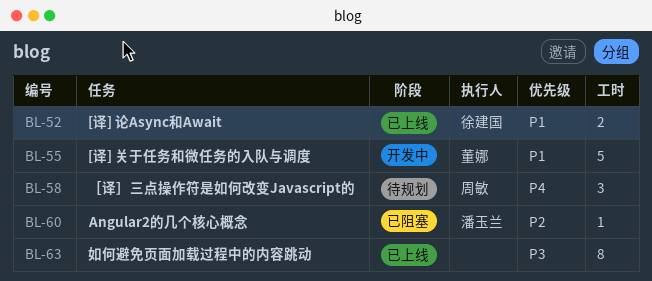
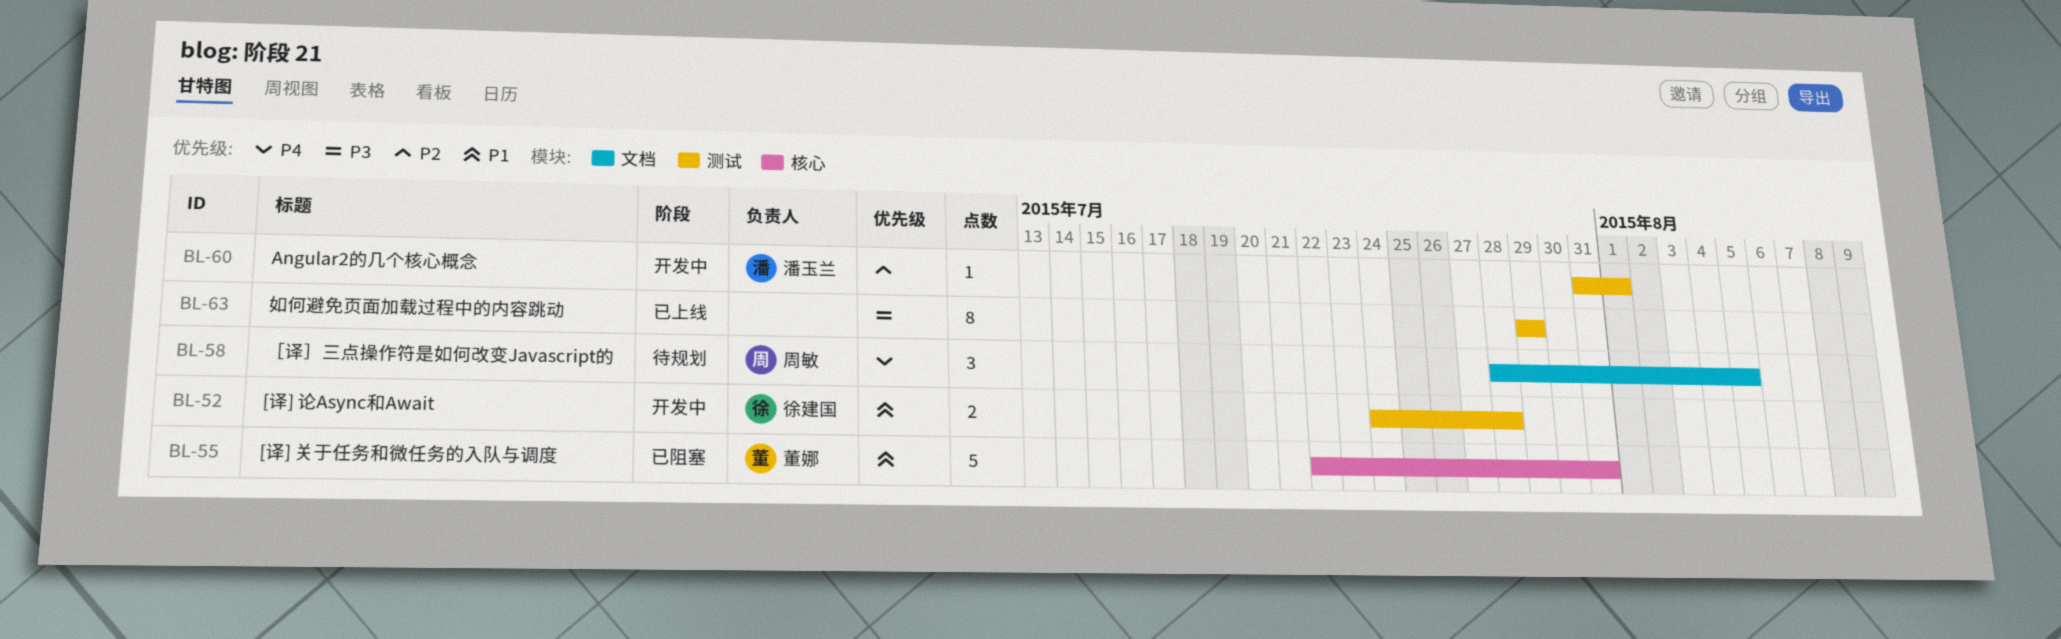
BL-52, status: 已上线 -> 开发中
BL-55, status: 开发中 -> 已阻塞
BL-60, status: 已阻塞 -> 开发中

